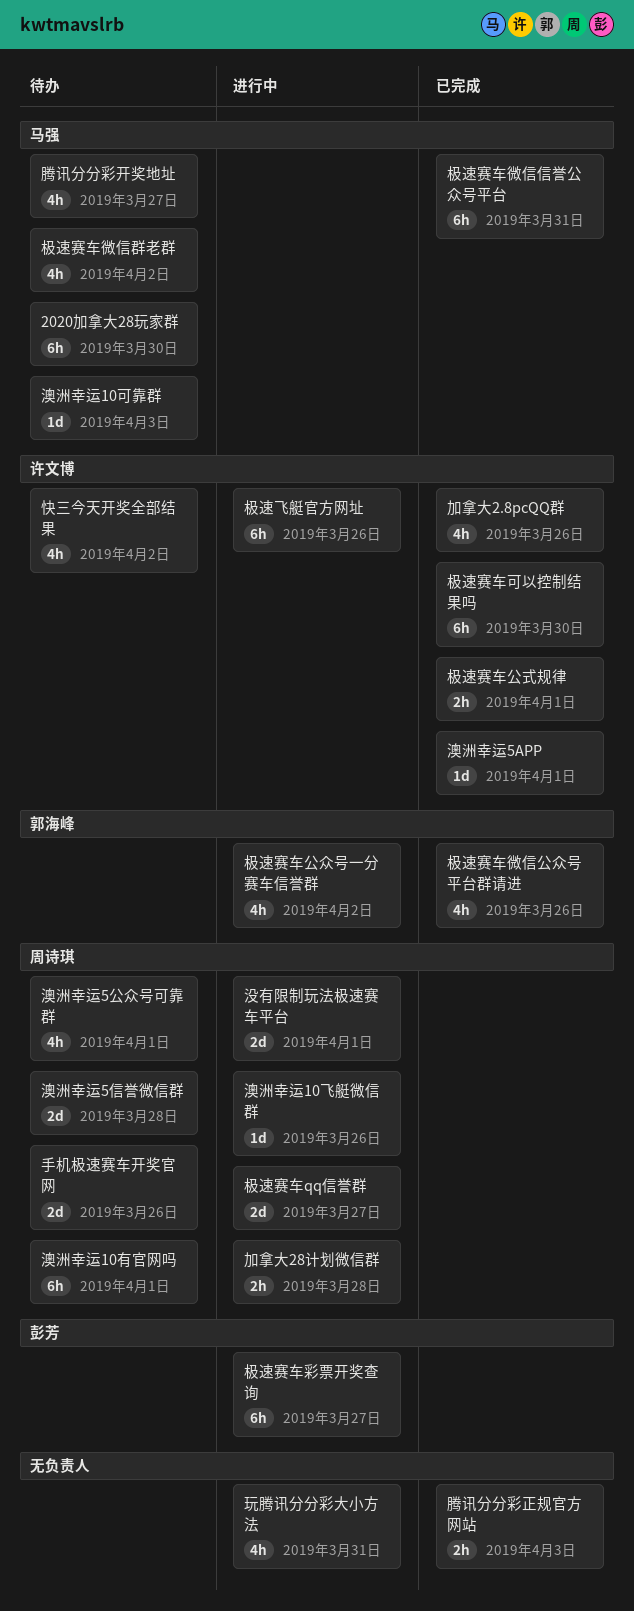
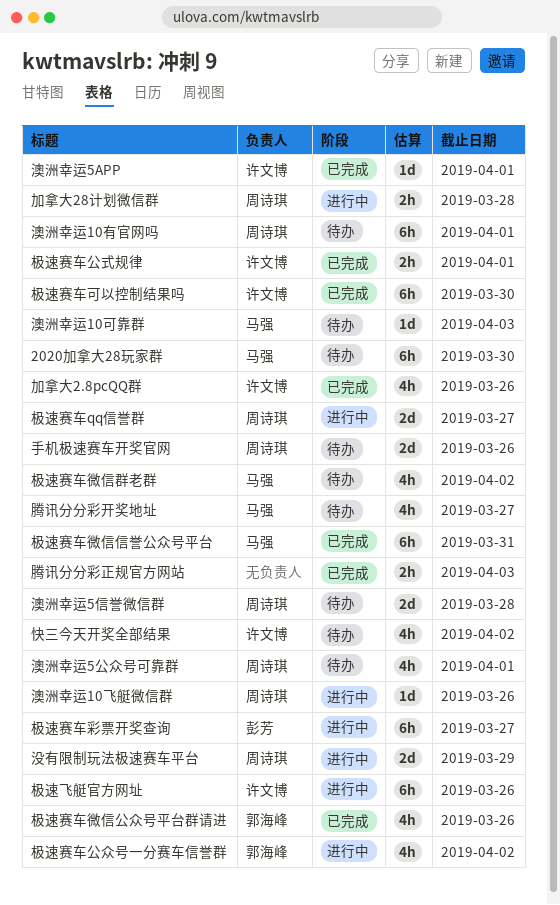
没有限制玩法极速赛车平台, due: Apr 1 -> Mar 29
玩腾讯分分彩大小方法: present -> none

